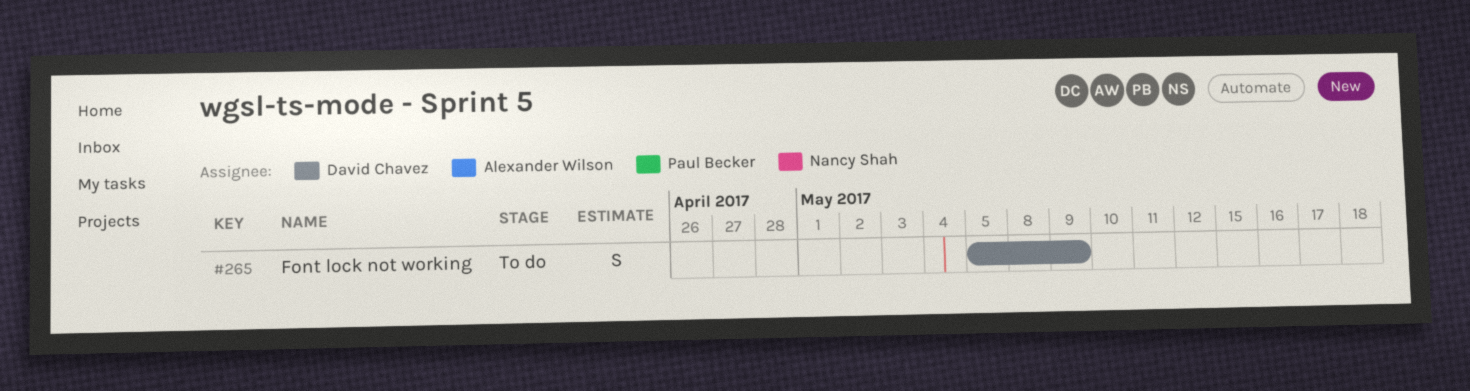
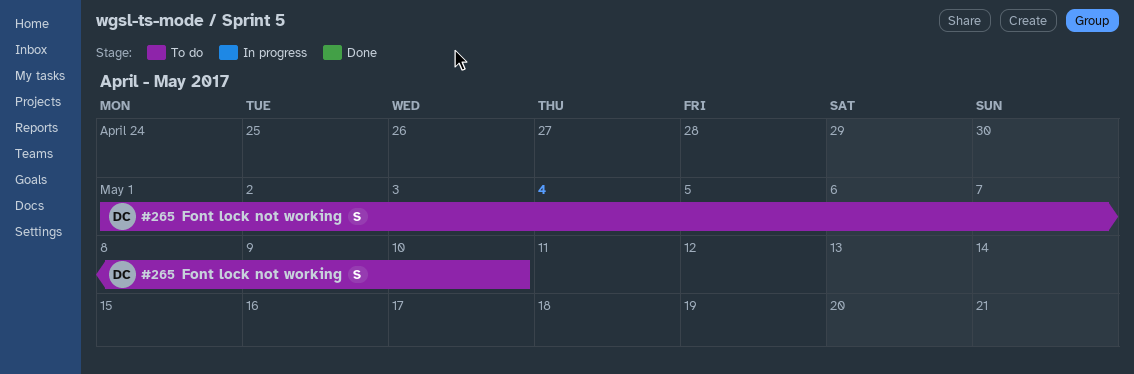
#265, start: May 5 -> May 1
#265, due: May 9 -> May 10

